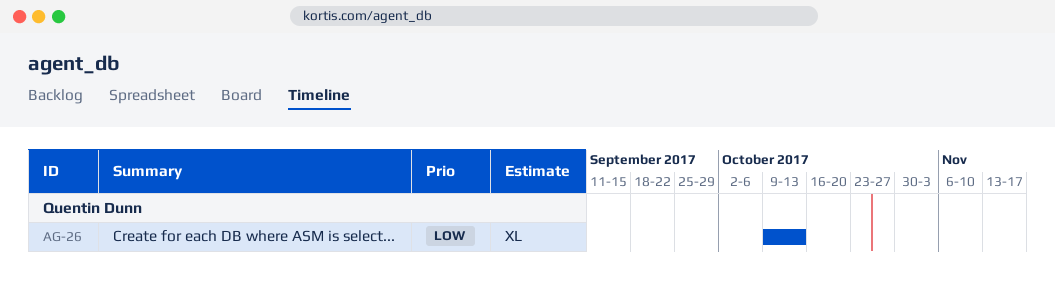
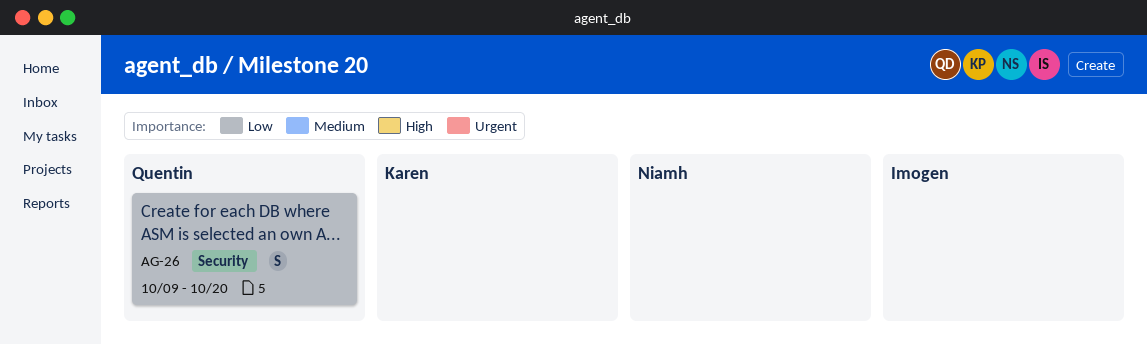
AG-26, estimate: XL -> S
AG-26, due: Oct 13 -> Oct 20

